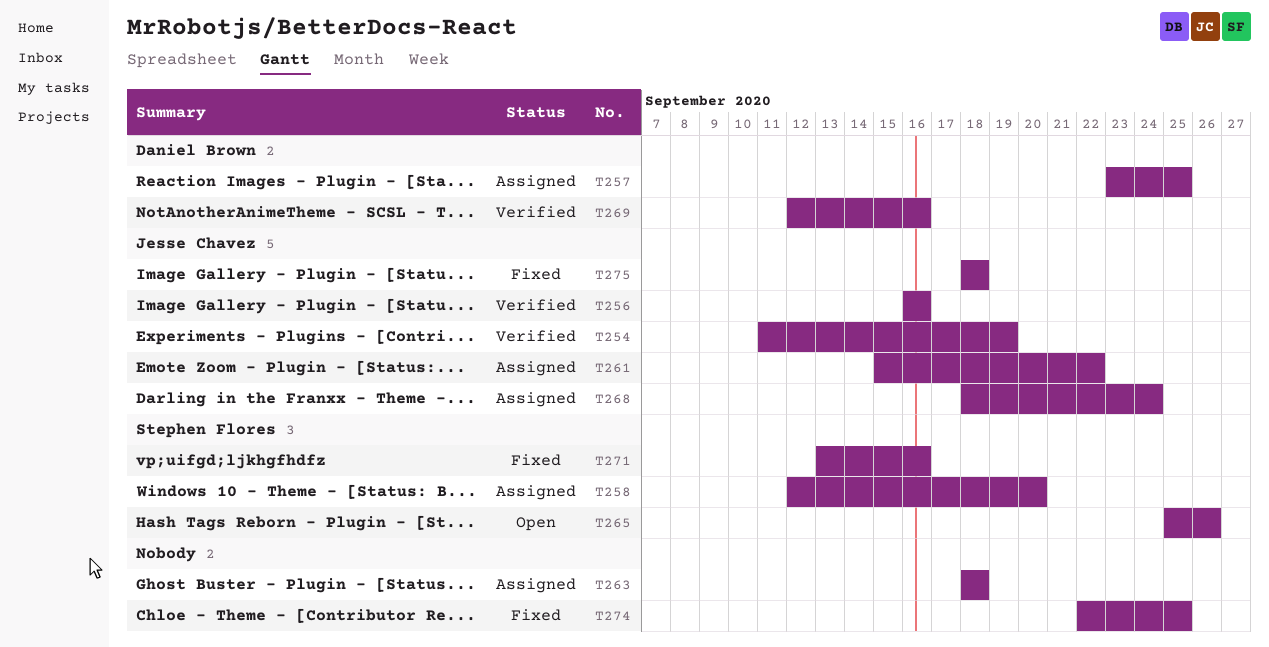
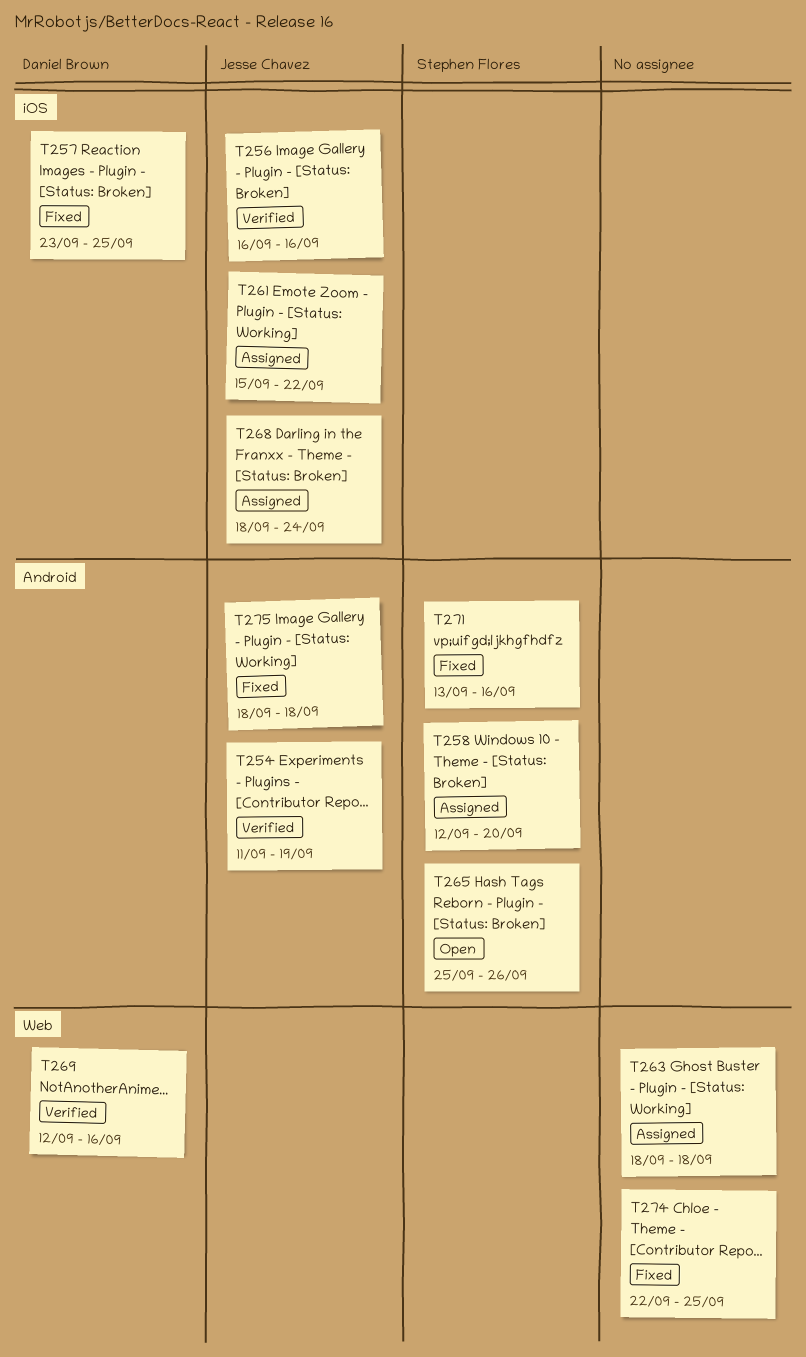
T257, status: Assigned -> Fixed

